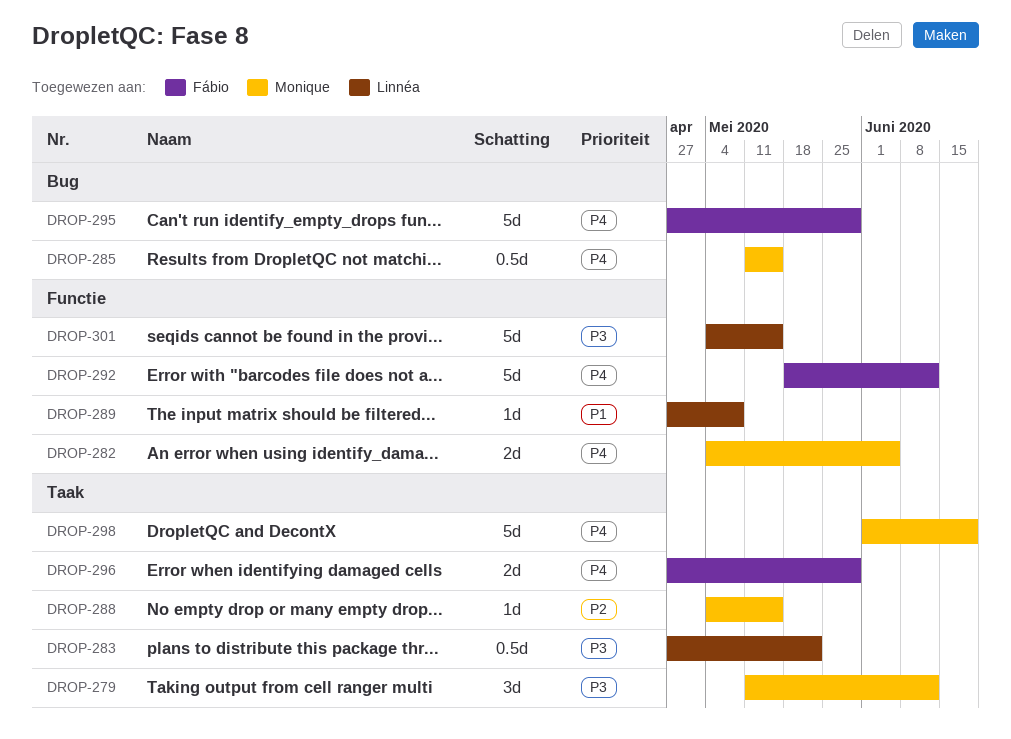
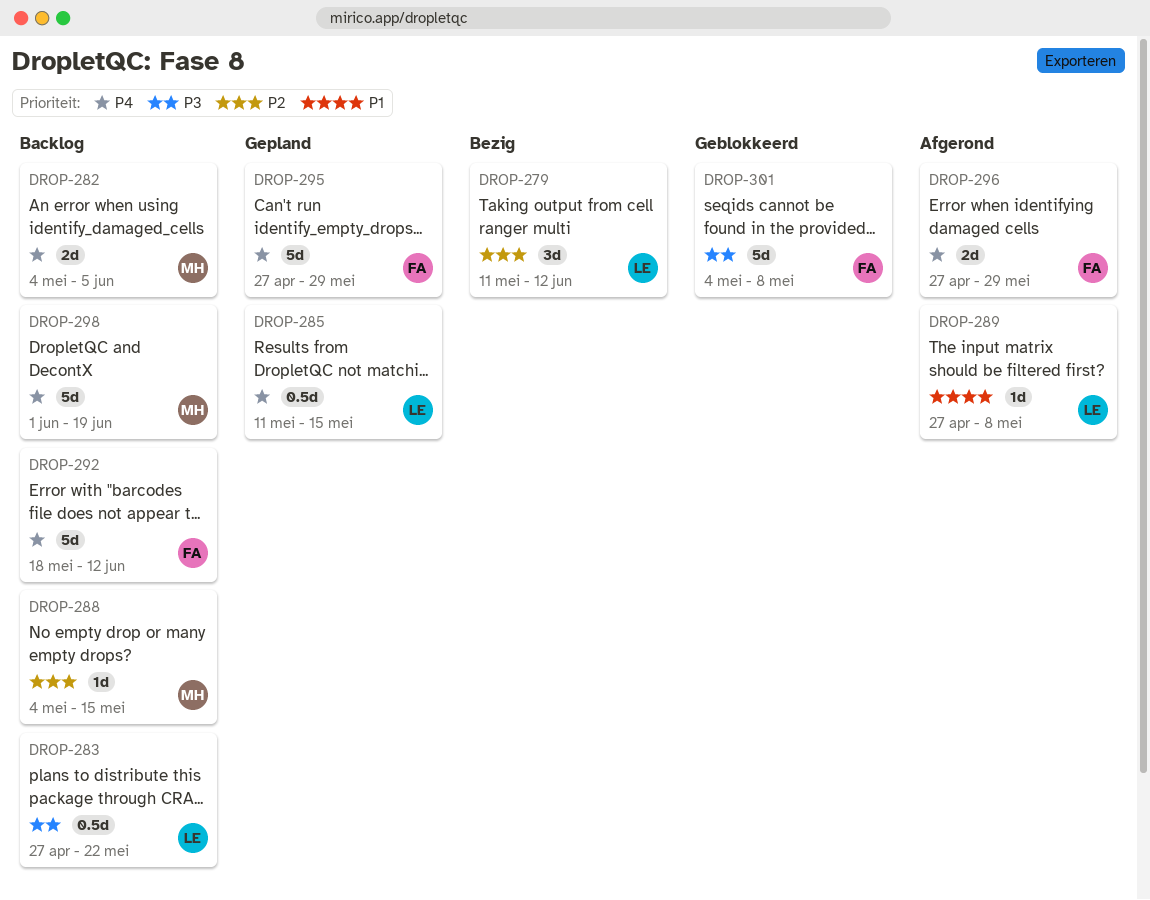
DROP-279, owner: Monique -> Linnéa
DROP-279, priority: P3 -> P2
DROP-285, owner: Monique -> Linnéa
DROP-301, owner: Linnéa -> Fábio
DROP-301, due: May 15 -> May 8

